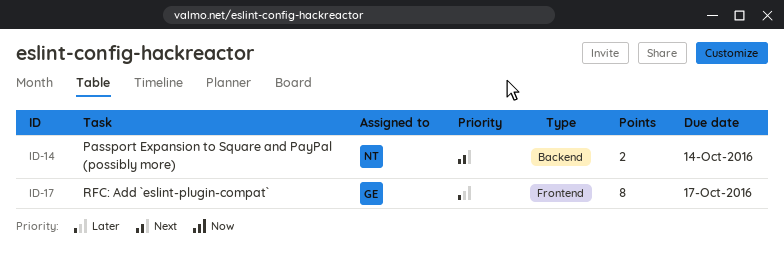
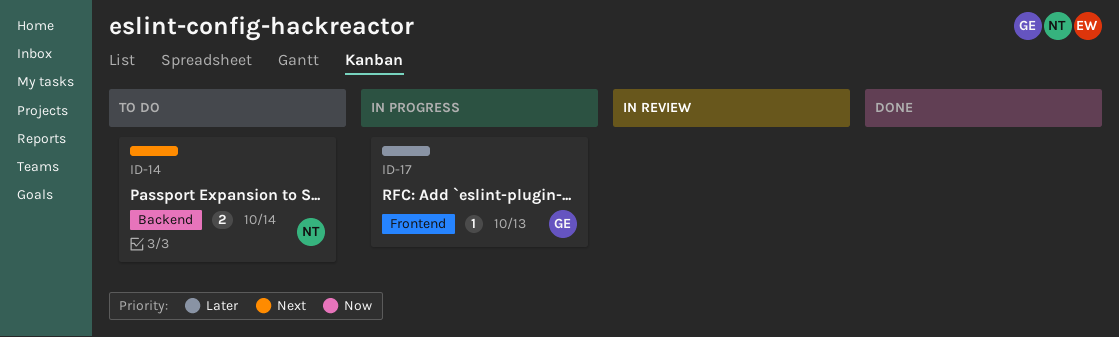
ID-17, estimate: 8 -> 1
ID-17, due: Oct 17 -> Oct 13

